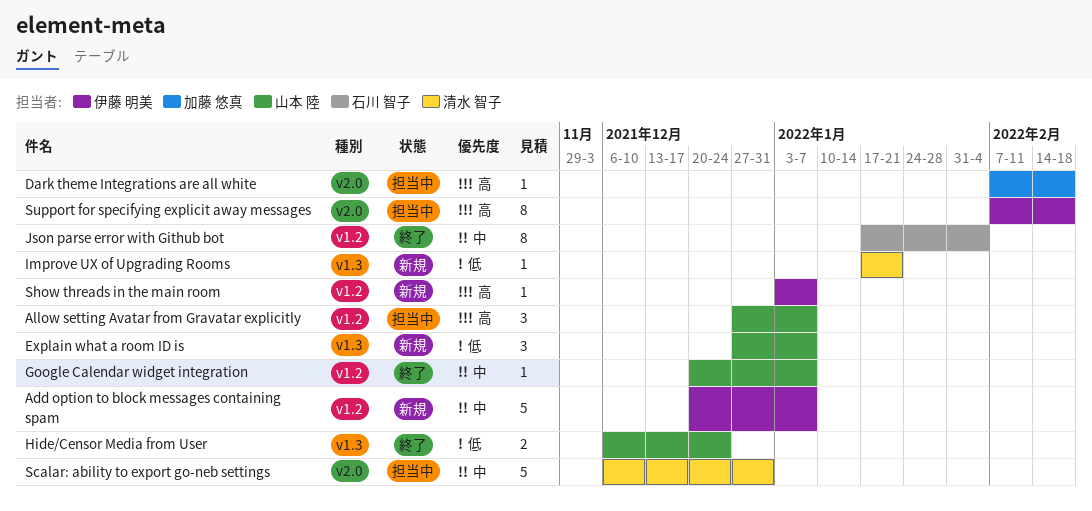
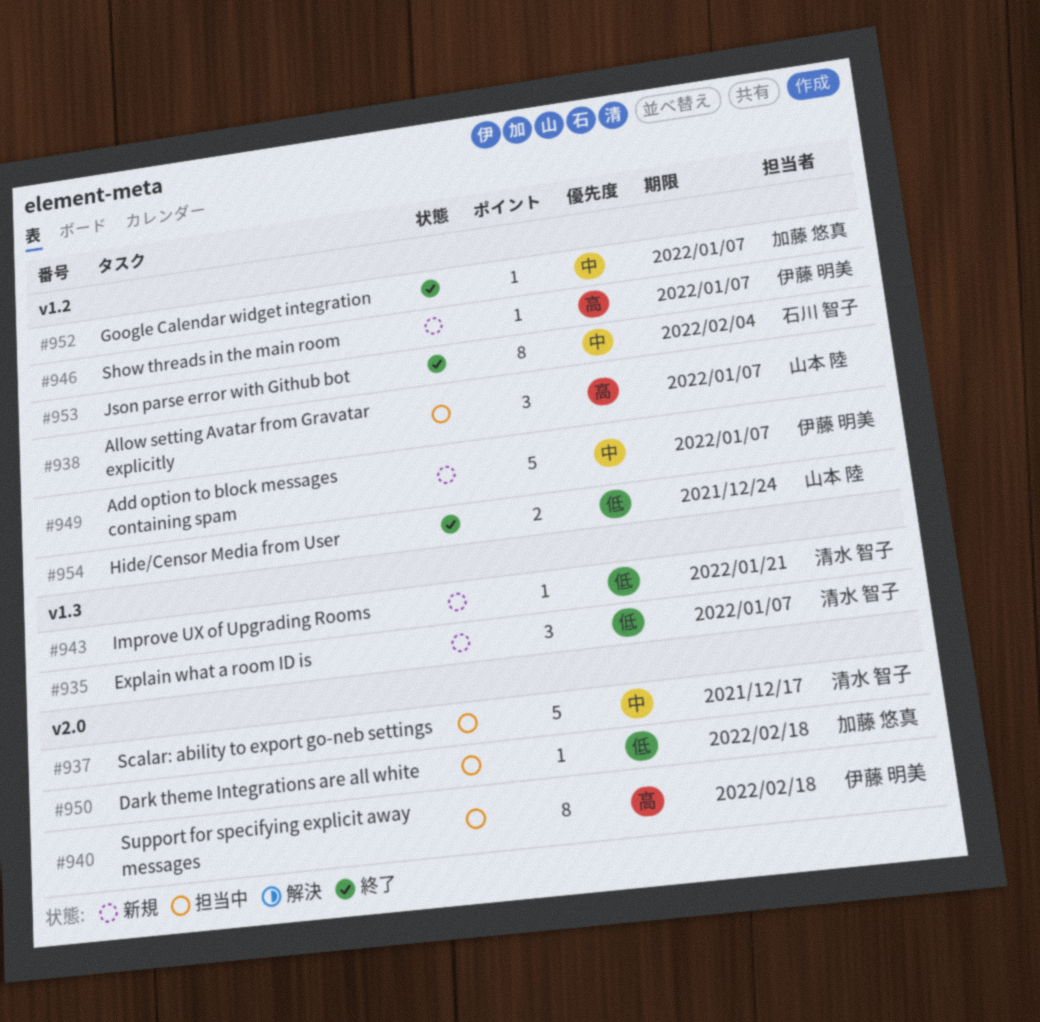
Dark theme Integrations are all white, priority: 高 -> 低
Explain what a room ID is, owner: 山本 陸 -> 清水 智子
Google Calendar widget integration, owner: 山本 陸 -> 加藤 悠真
Hide/Censor Media from User, label: v1.3 -> v1.2
Scalar: ability to export go-neb settings, due: Dec 31 -> Dec 17

